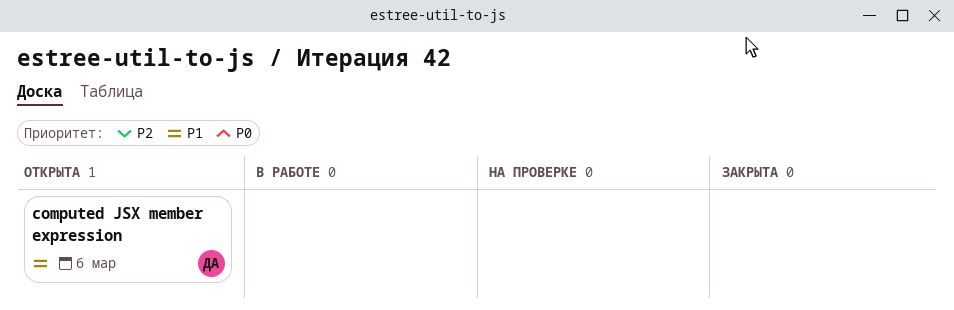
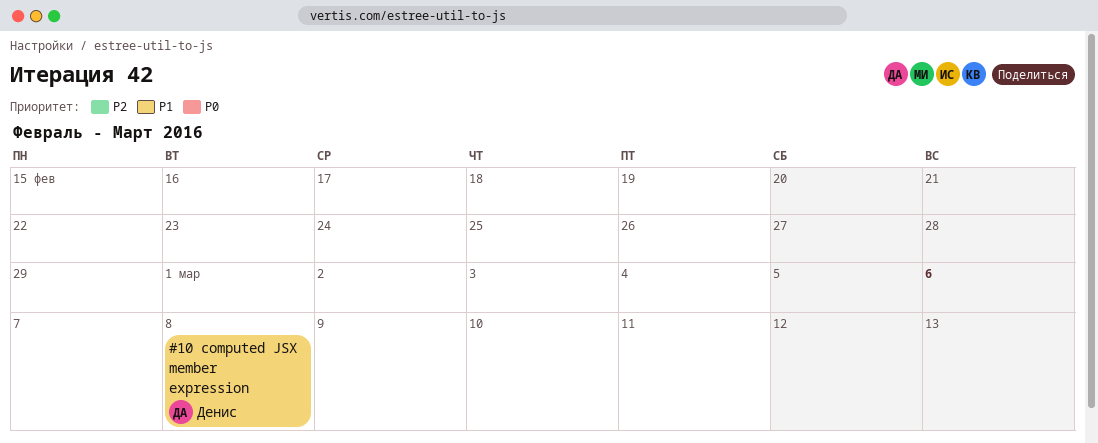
computed JSX member expression, due: Mar 6 -> Mar 8

